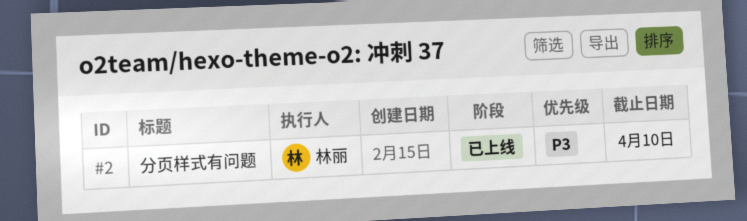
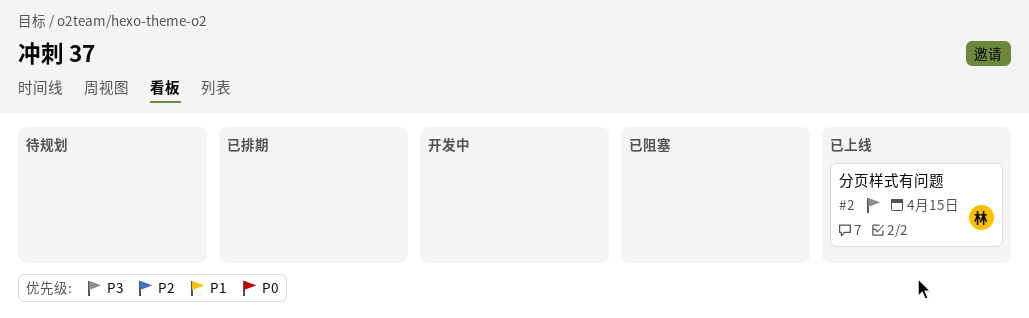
#2, due: Apr 10 -> Apr 15

